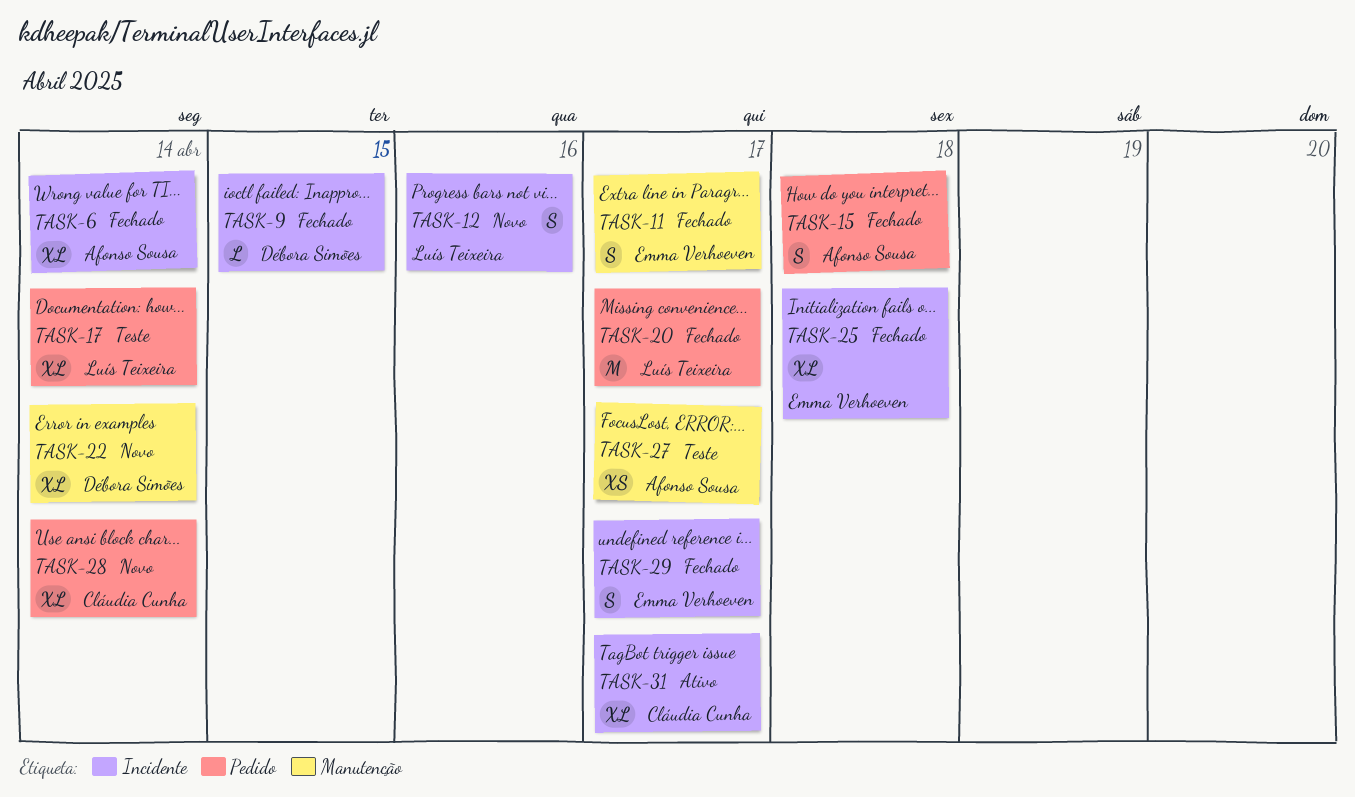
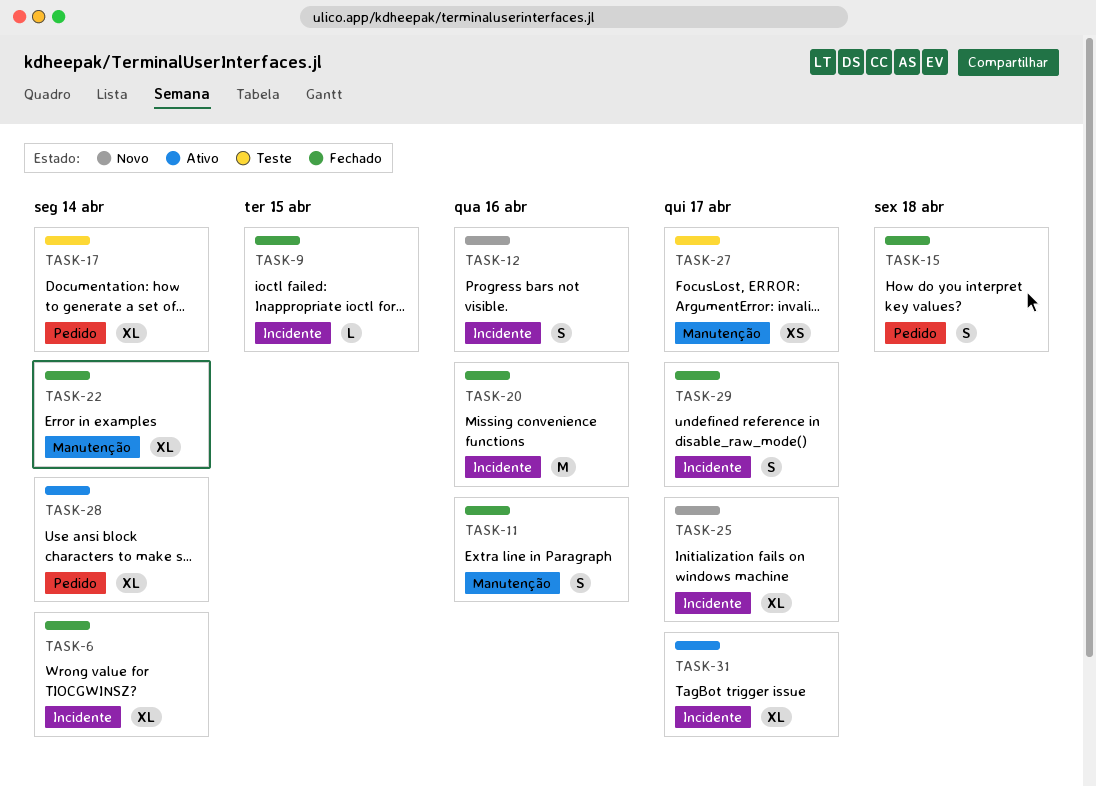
TASK-11, due: Apr 17 -> Apr 16
TASK-20, label: Pedido -> Incidente
TASK-20, due: Apr 17 -> Apr 16
TASK-22, status: Novo -> Fechado
TASK-25, status: Fechado -> Novo
TASK-25, due: Apr 18 -> Apr 17
TASK-28, status: Novo -> Ativo

